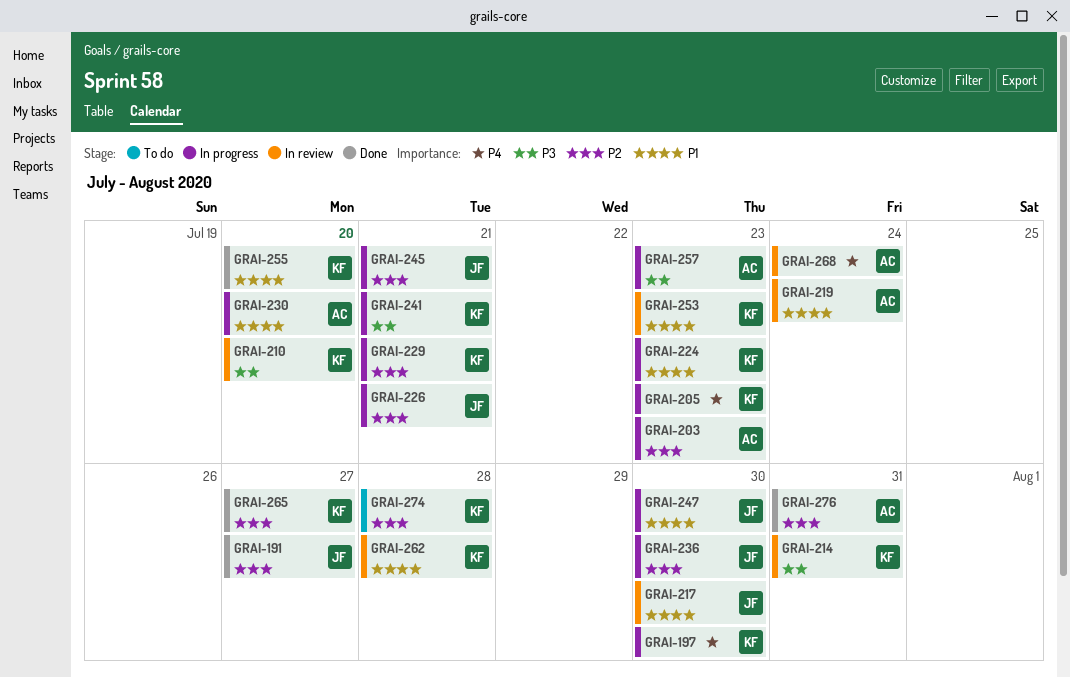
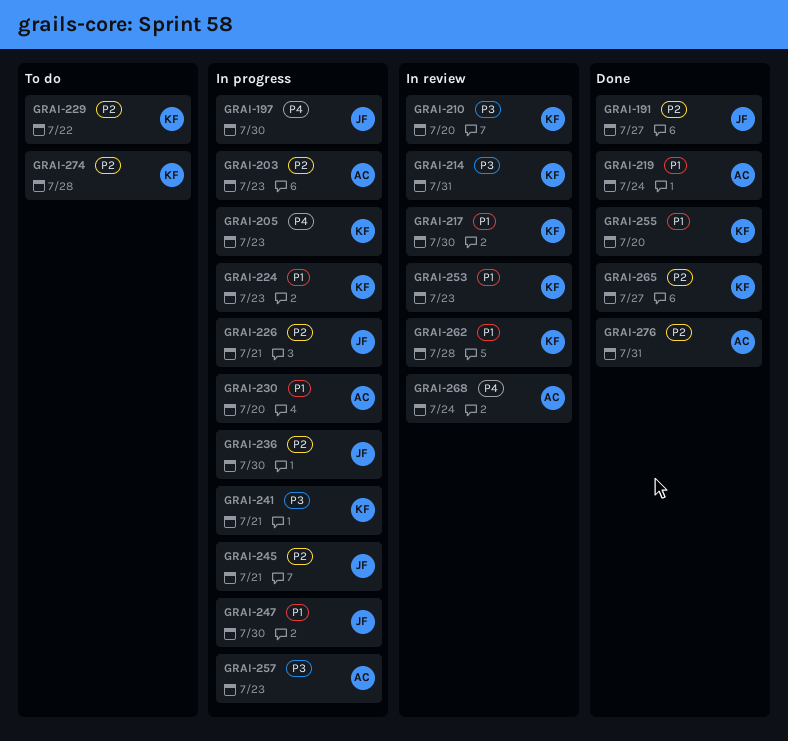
GRAI-197, owner: KF -> JF
GRAI-217, owner: JF -> KF
GRAI-219, status: In review -> Done
GRAI-229, status: In progress -> To do
GRAI-229, due: Jul 21 -> Jul 22

